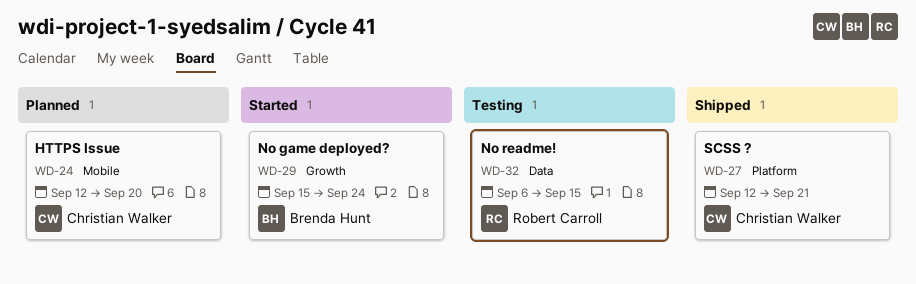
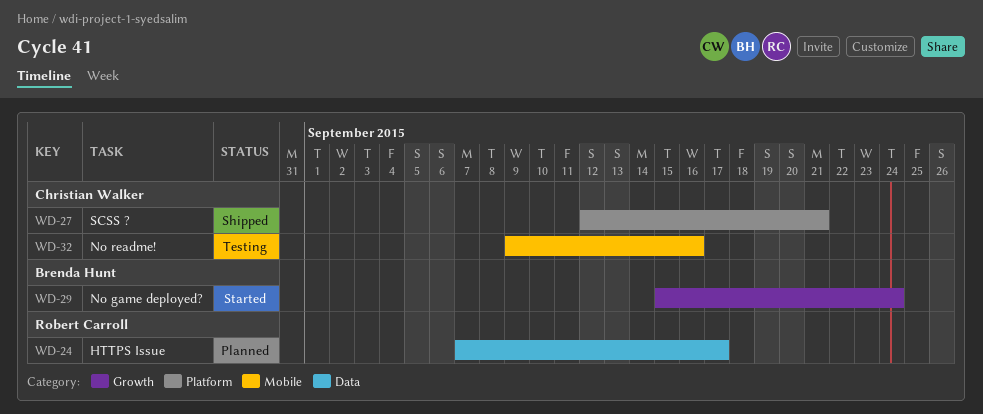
WD-24, owner: Christian Walker -> Robert Carroll
WD-24, label: Mobile -> Data
WD-24, start: Sep 12 -> Sep 7
WD-24, due: Sep 20 -> Sep 17
WD-32, owner: Robert Carroll -> Christian Walker
WD-32, label: Data -> Mobile
WD-32, start: Sep 6 -> Sep 9
WD-32, due: Sep 15 -> Sep 16

